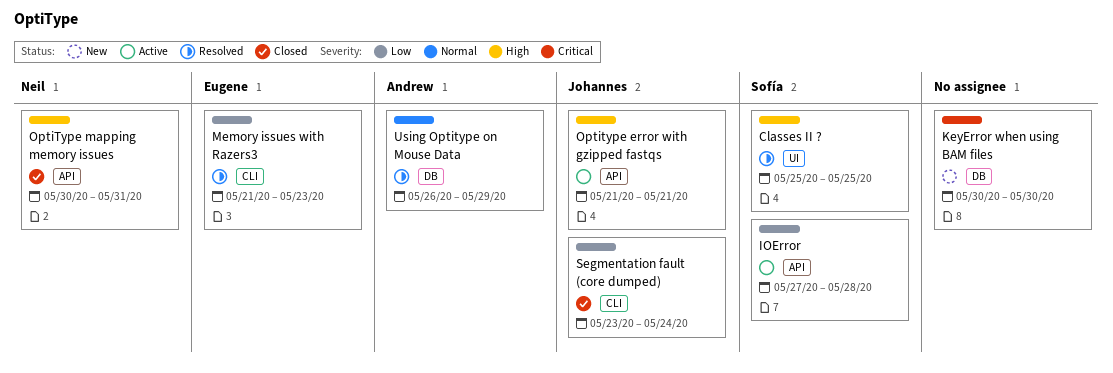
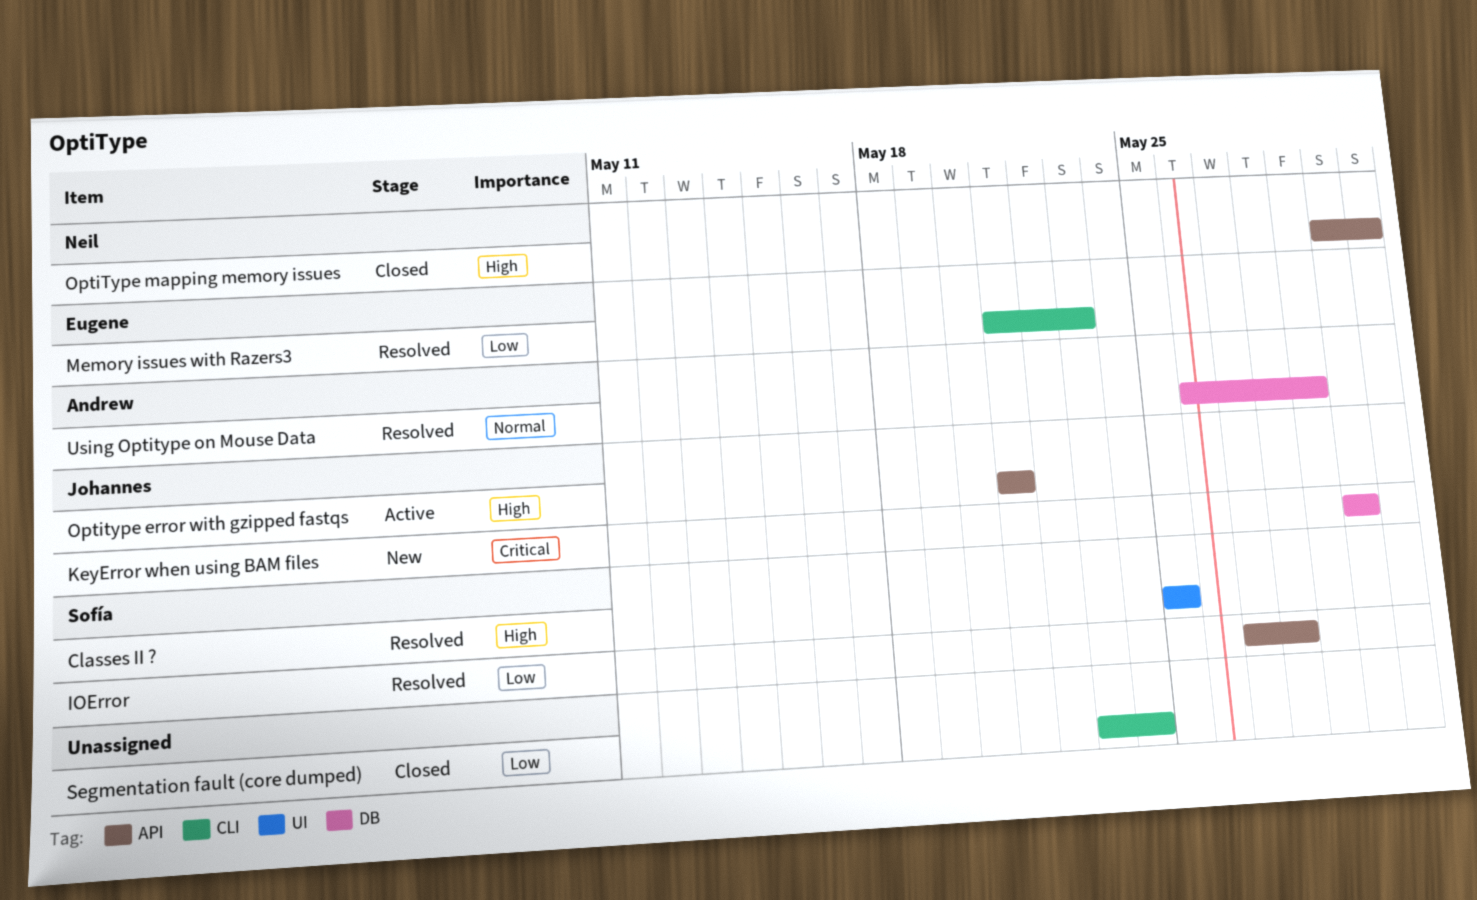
IOError, status: Active -> Resolved
KeyError when using BAM files, owner: none -> Johannes
Segmentation fault (core dumped), owner: Johannes -> none

